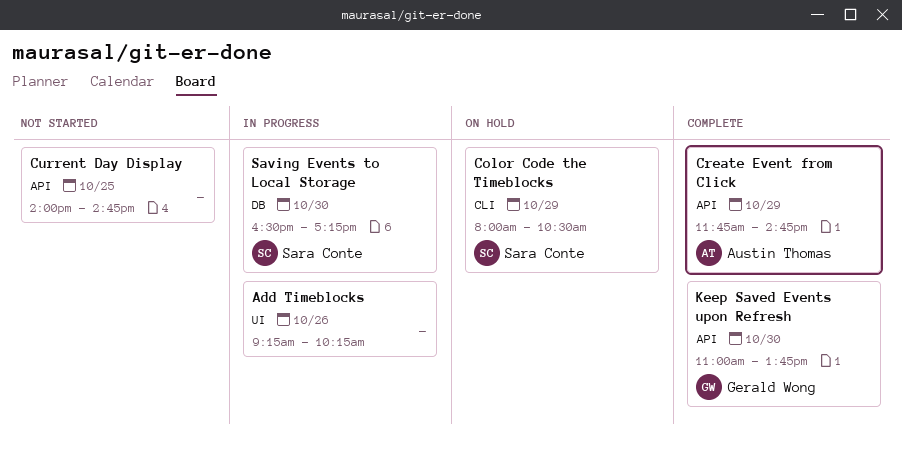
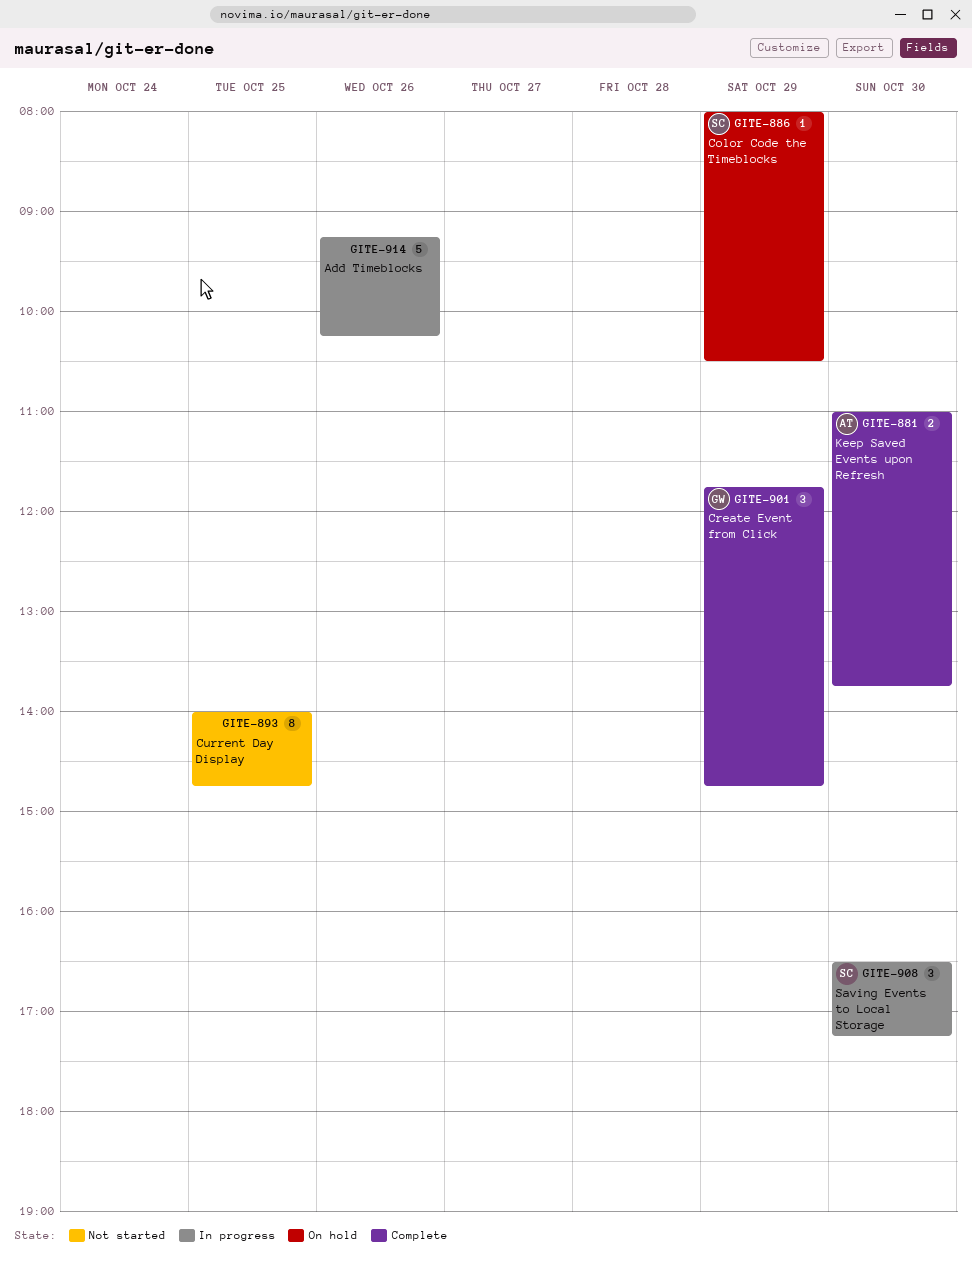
Create Event from Click, owner: Austin Thomas -> Gerald Wong
Keep Saved Events upon Refresh, owner: Gerald Wong -> Austin Thomas

